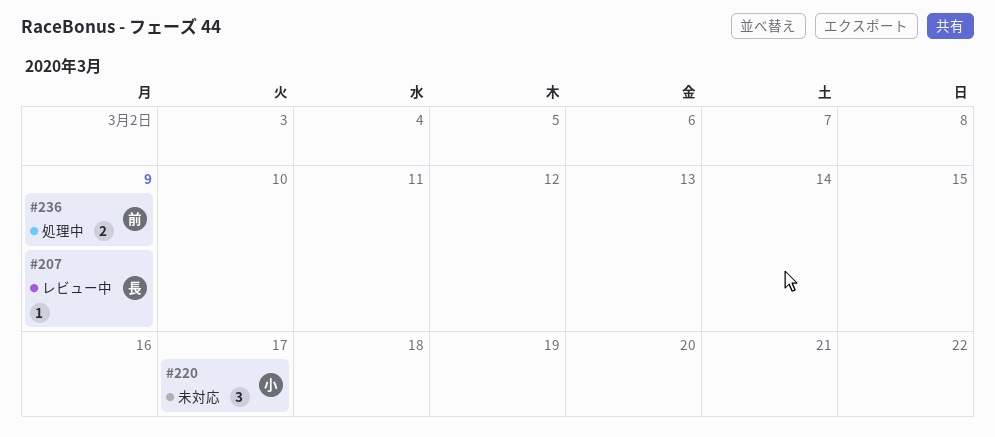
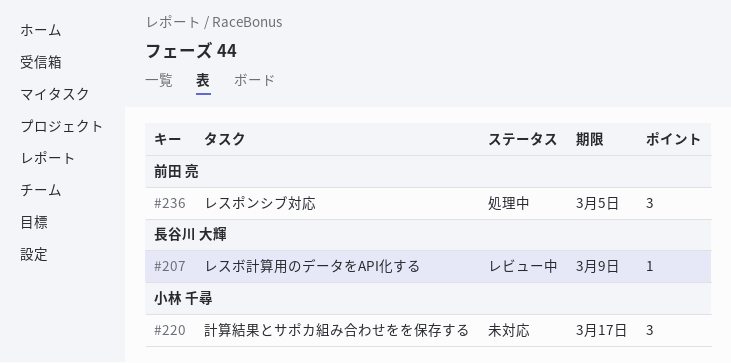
#236, estimate: 2 -> 3
#236, due: Mar 9 -> Mar 5

